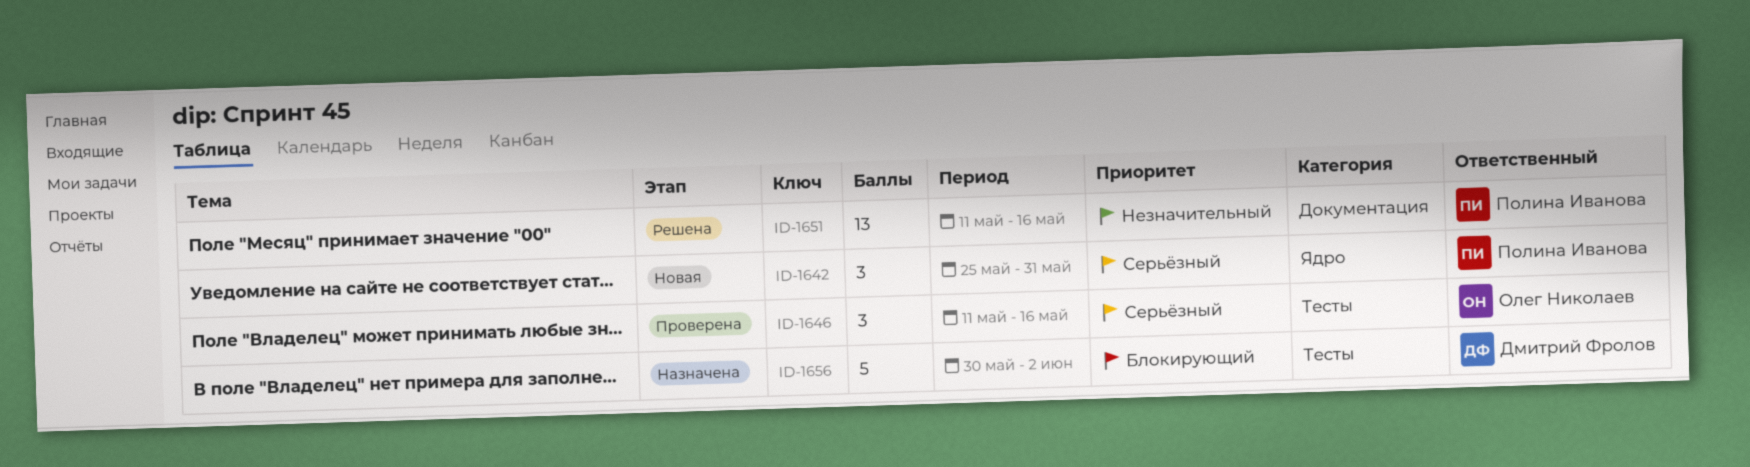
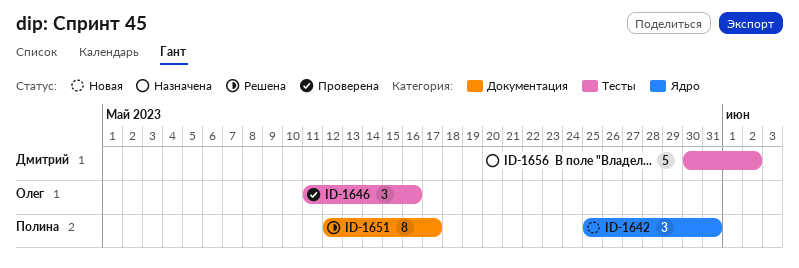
ID-1651, estimate: 13 -> 8
ID-1651, start: May 11 -> May 12
ID-1651, due: May 16 -> May 17

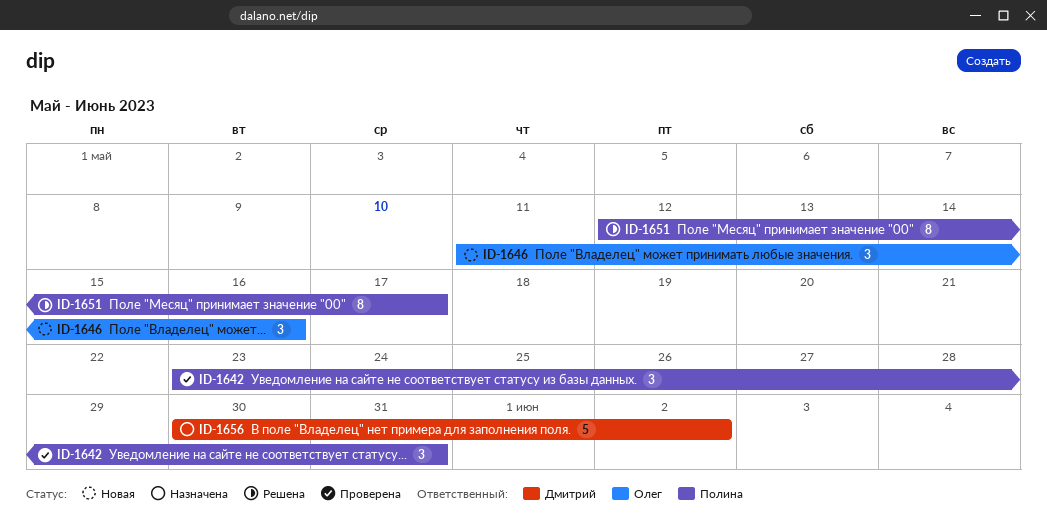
ID-1642, status: Новая -> Проверена
ID-1642, start: May 25 -> May 23
ID-1646, status: Проверена -> Новая

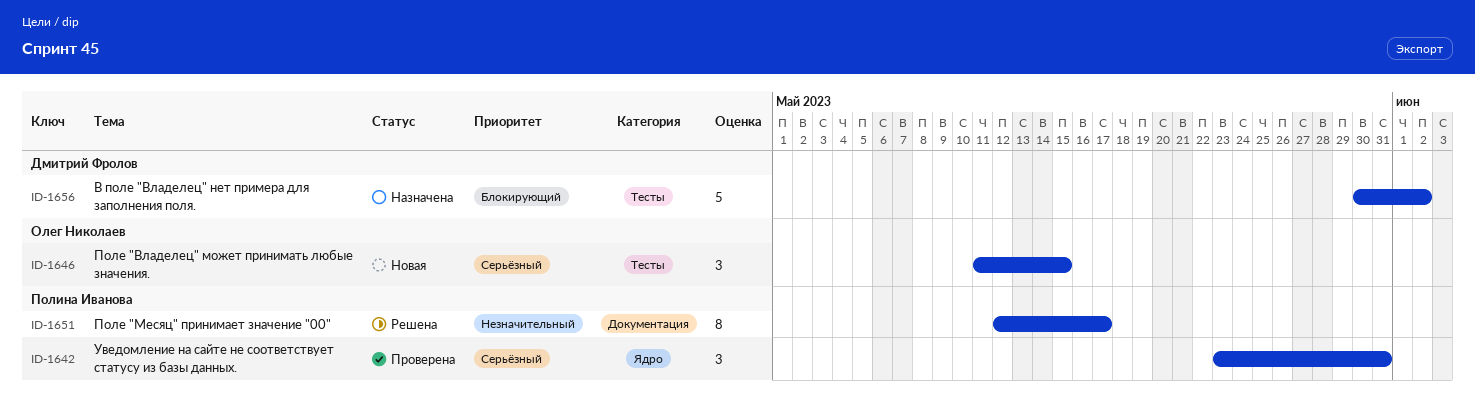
ID-1646, due: May 16 -> May 15

